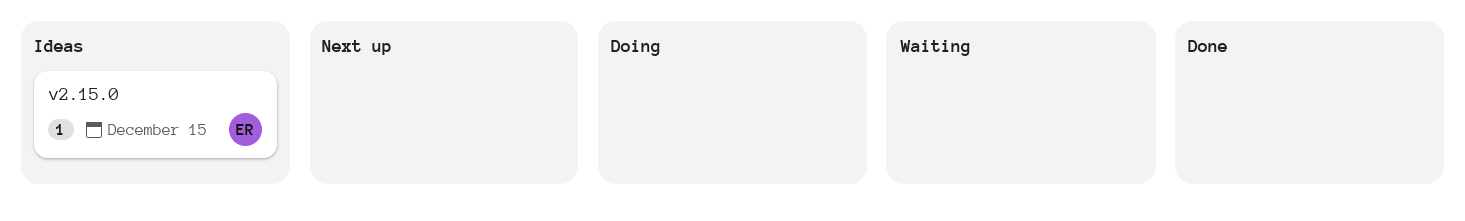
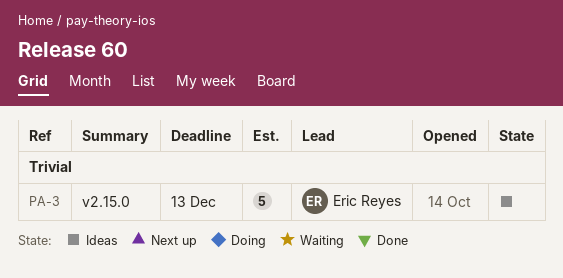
v2.15.0, estimate: 1 -> 5
v2.15.0, due: Dec 15 -> Dec 13

